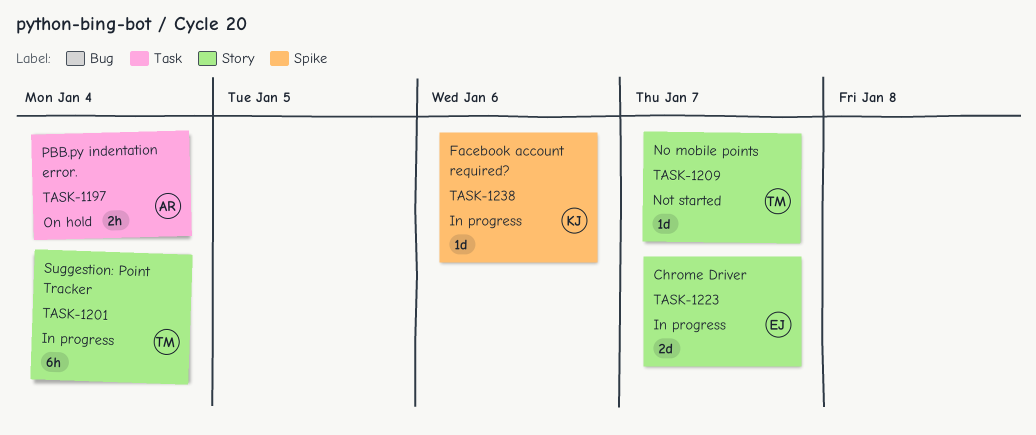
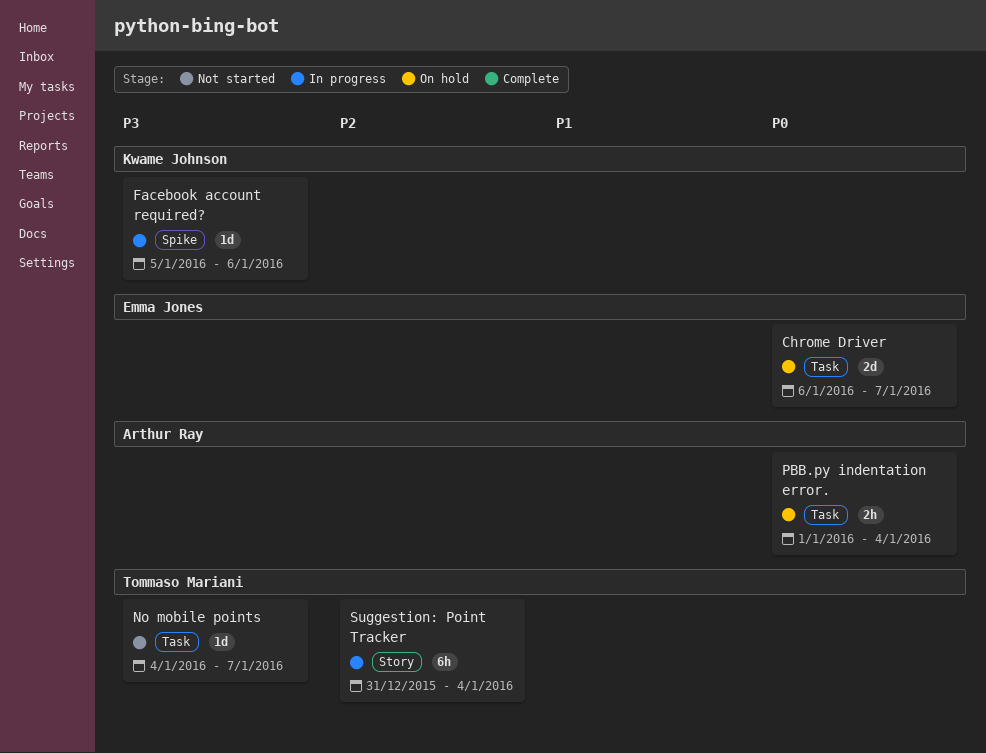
Chrome Driver, status: In progress -> On hold
Chrome Driver, label: Story -> Task
No mobile points, label: Story -> Task

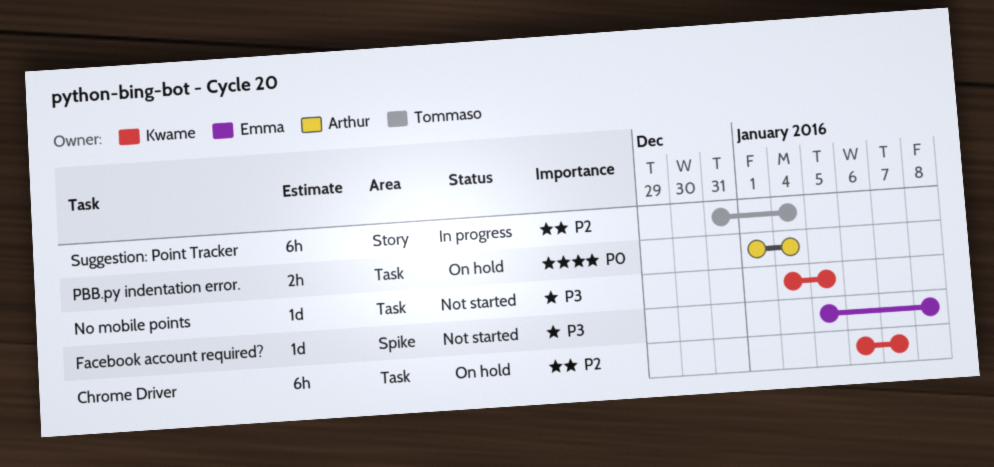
Chrome Driver, owner: Emma Jones -> Kwame Johnson
Chrome Driver, priority: P0 -> P2
Chrome Driver, estimate: 2d -> 6h
Facebook account required?, status: In progress -> Not started
Facebook account required?, owner: Kwame Johnson -> Emma Jones
Facebook account required?, due: Jan 6 -> Jan 8
No mobile points, owner: Tommaso Mariani -> Kwame Johnson
No mobile points, due: Jan 7 -> Jan 5

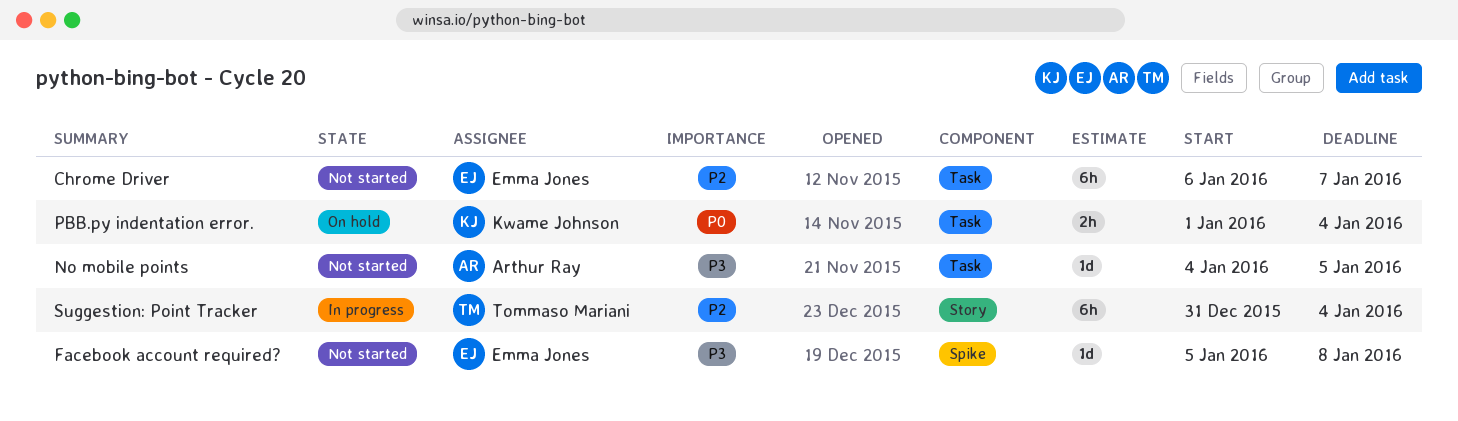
Chrome Driver, status: On hold -> Not started
Chrome Driver, owner: Kwame Johnson -> Emma Jones
No mobile points, owner: Kwame Johnson -> Arthur Ray
PBB.py indentation error., owner: Arthur Ray -> Kwame Johnson

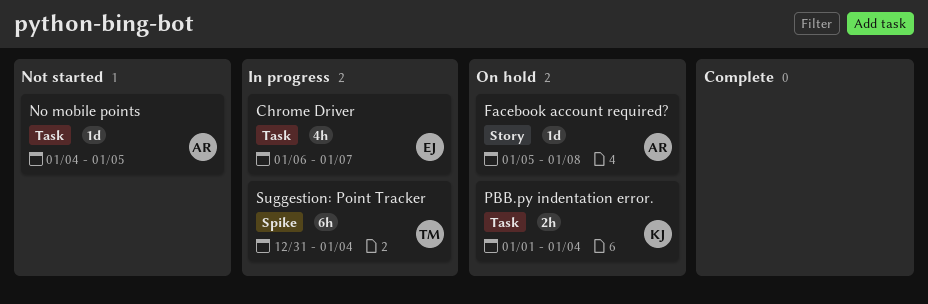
Chrome Driver, status: Not started -> In progress
Chrome Driver, estimate: 6h -> 4h
Facebook account required?, status: Not started -> On hold
Facebook account required?, owner: Emma Jones -> Arthur Ray
Facebook account required?, label: Spike -> Story
Suggestion: Point Tracker, label: Story -> Spike

